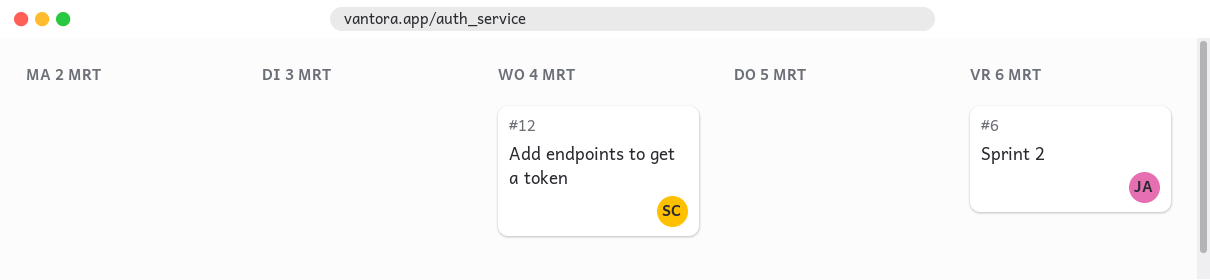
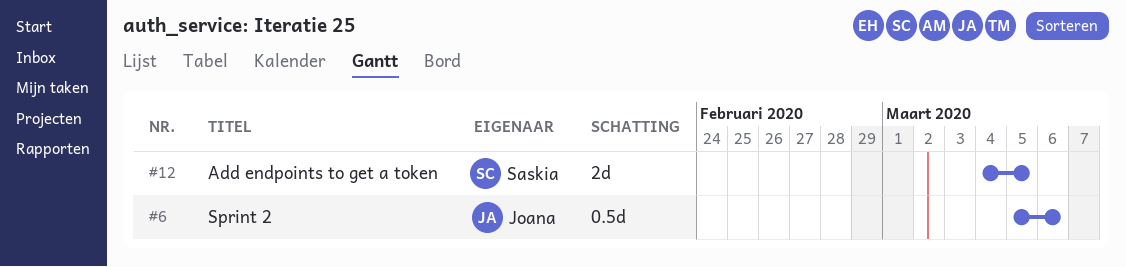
#12, due: Mar 4 -> Mar 5

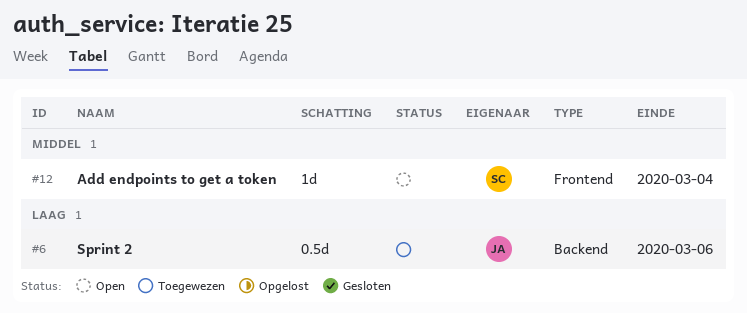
#12, estimate: 2d -> 1d
#12, due: Mar 5 -> Mar 4

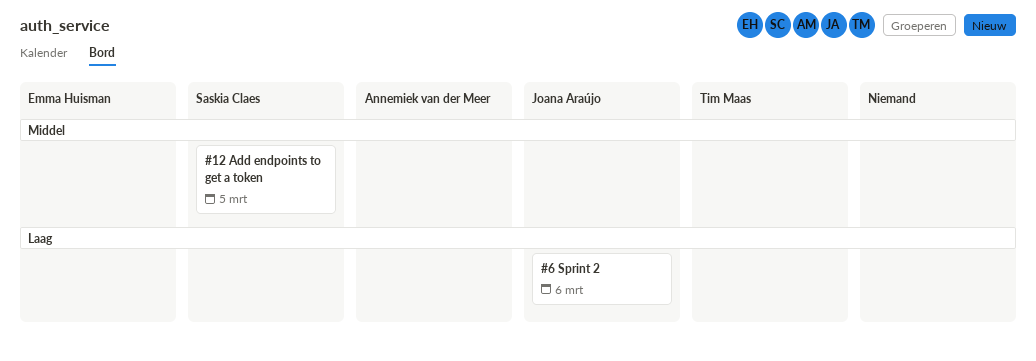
#12, due: Mar 4 -> Mar 5

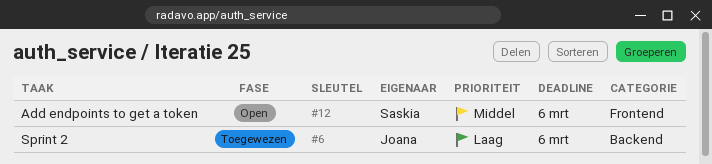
#12, due: Mar 5 -> Mar 6

